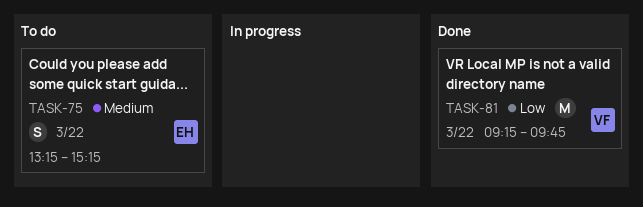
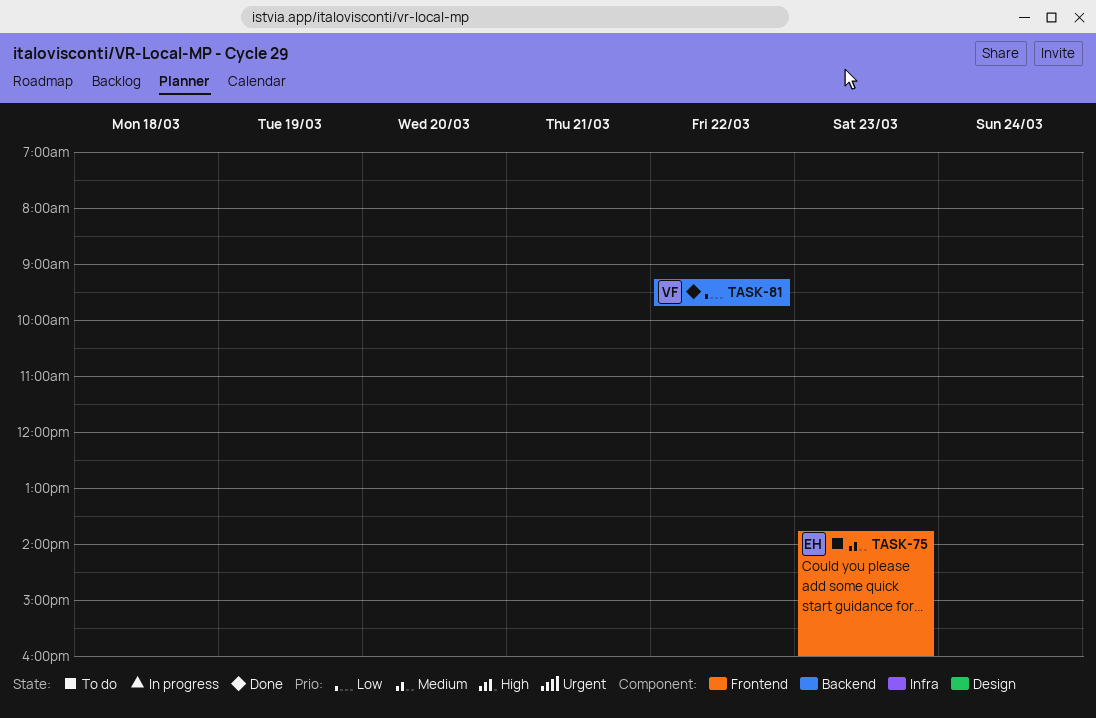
TASK-75, day: Mar 22 -> Mar 23
TASK-75, begins: 13:15 -> 13:45
TASK-75, ends: 15:15 -> 16:00

